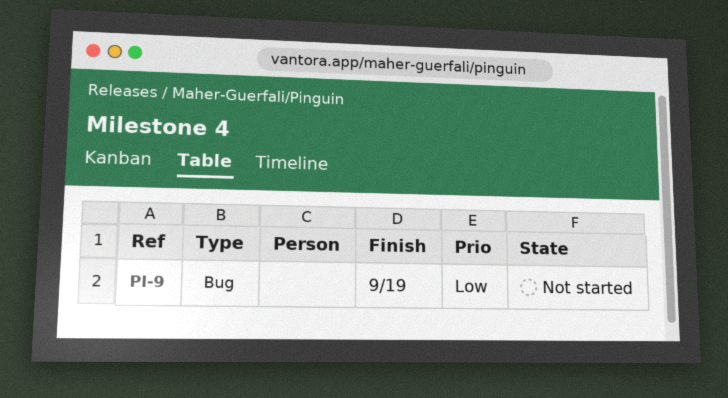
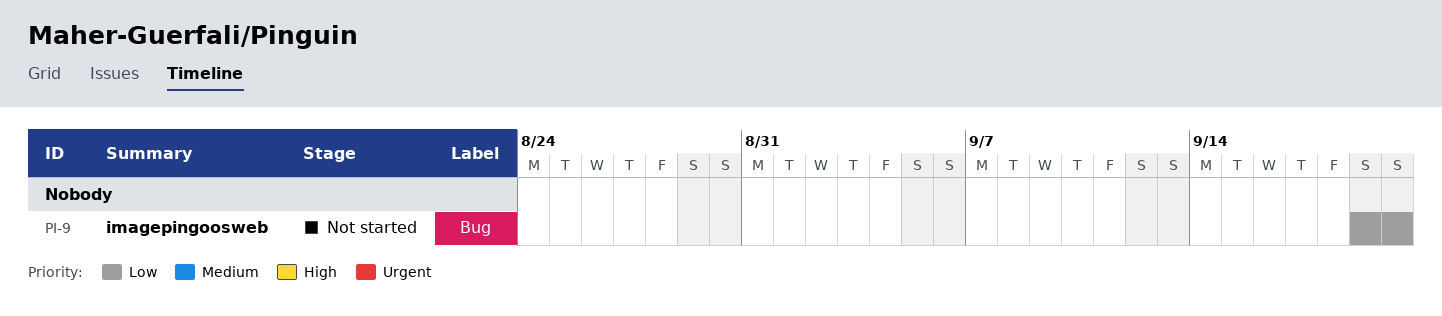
PI-9, due: Sep 19 -> Sep 20

